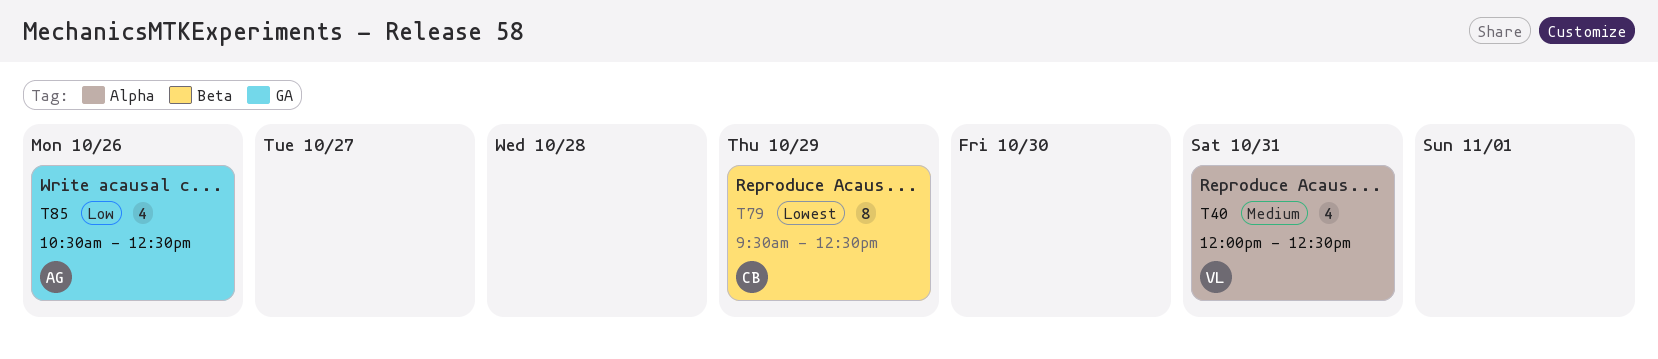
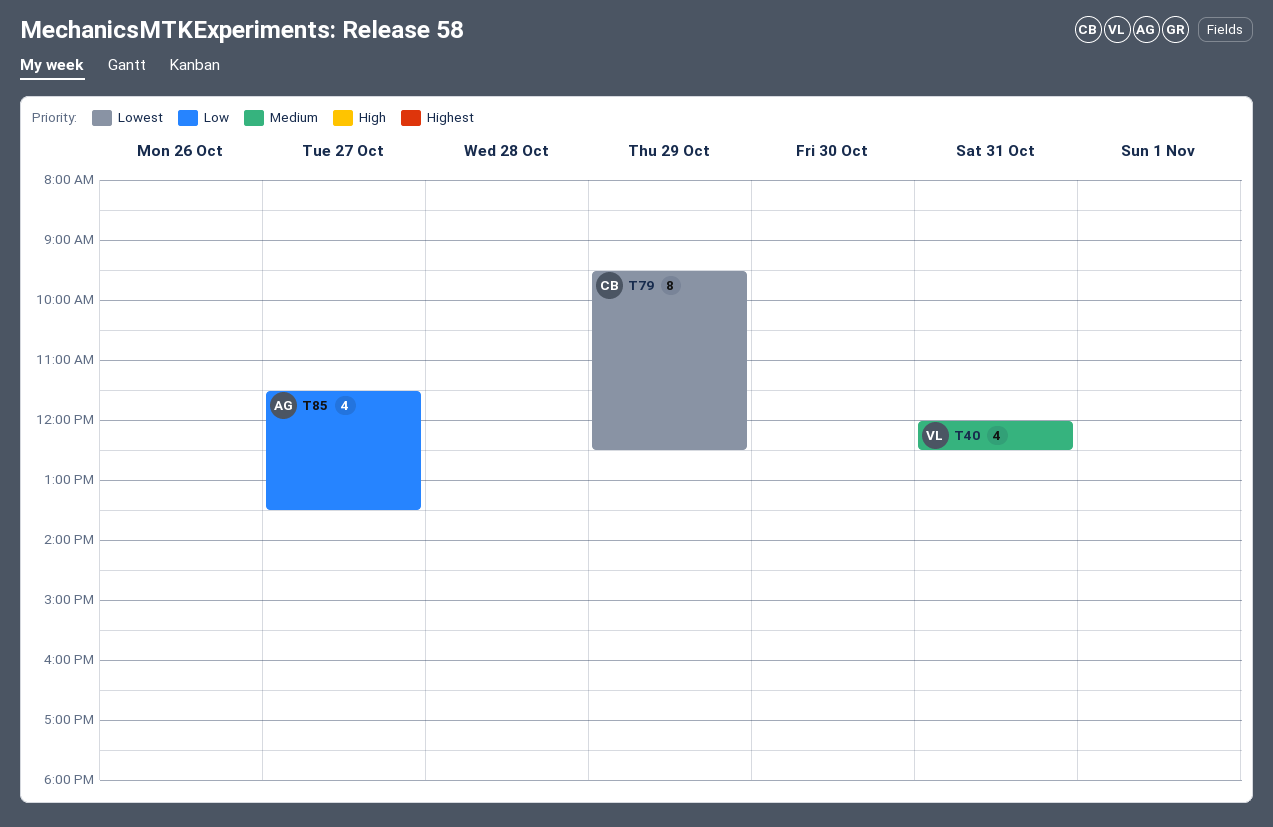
T85, day: Oct 26 -> Oct 27
T85, begins: 10:30 -> 11:30
T85, ends: 12:30 -> 13:30

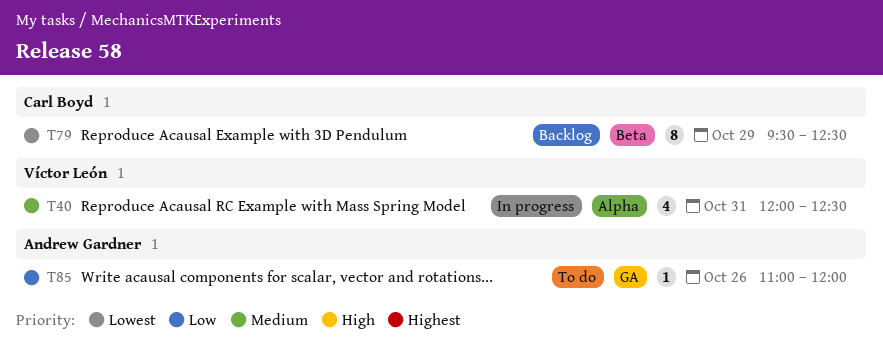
T85, estimate: 4 -> 1
T85, day: Oct 27 -> Oct 26
T85, begins: 11:30 -> 11:00
T85, ends: 13:30 -> 12:00

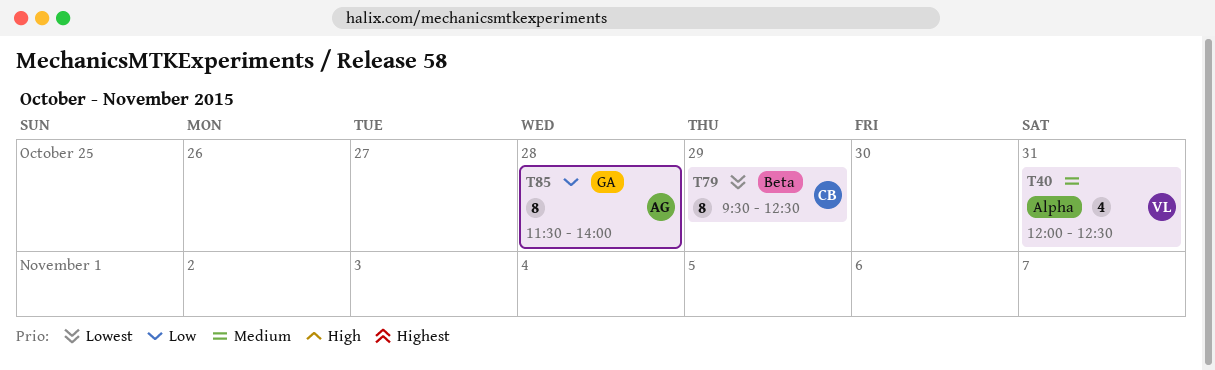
T85, estimate: 1 -> 8
T85, day: Oct 26 -> Oct 28
T85, begins: 11:00 -> 11:30
T85, ends: 12:00 -> 14:00

